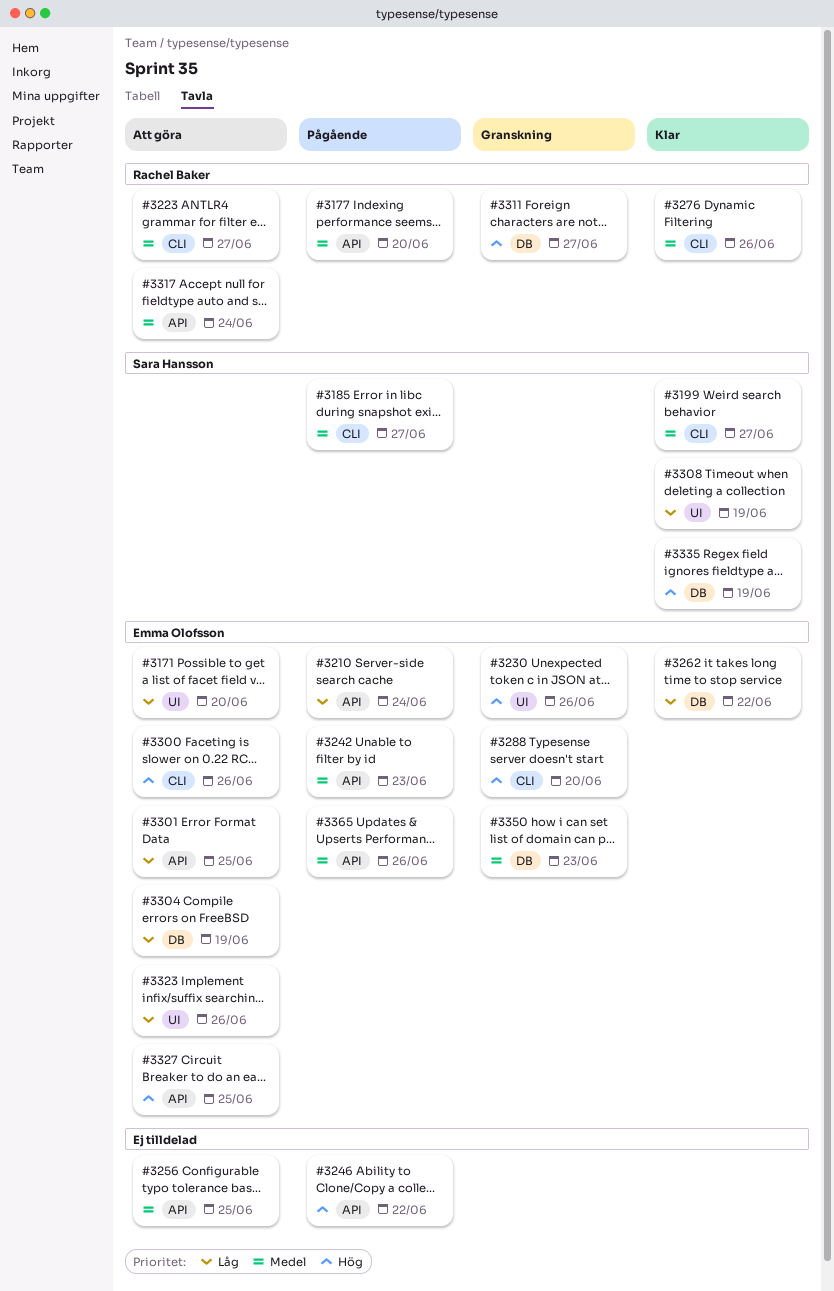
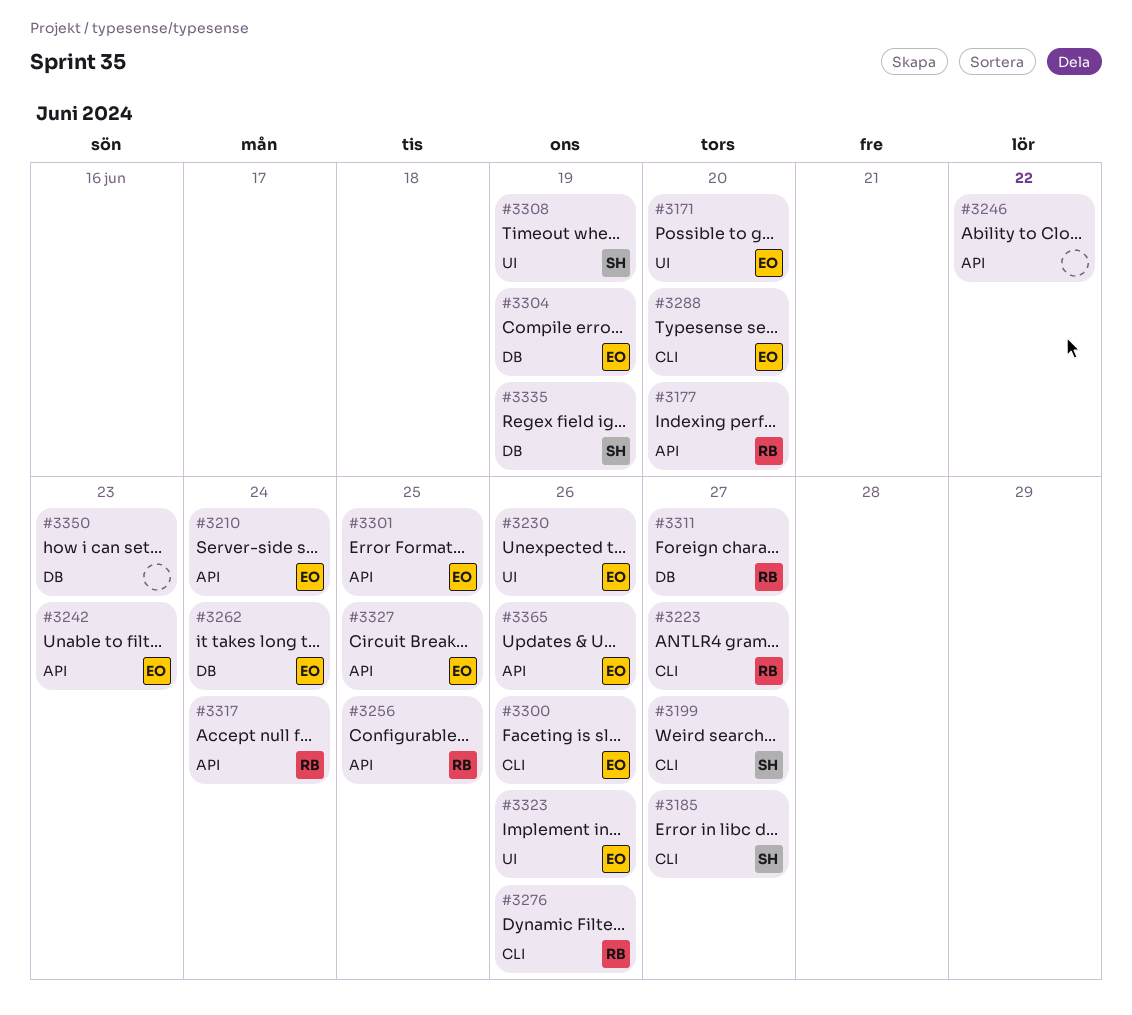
#3256, owner: none -> Rachel Baker
#3262, due: Jun 22 -> Jun 24
#3350, owner: Emma Olofsson -> none

